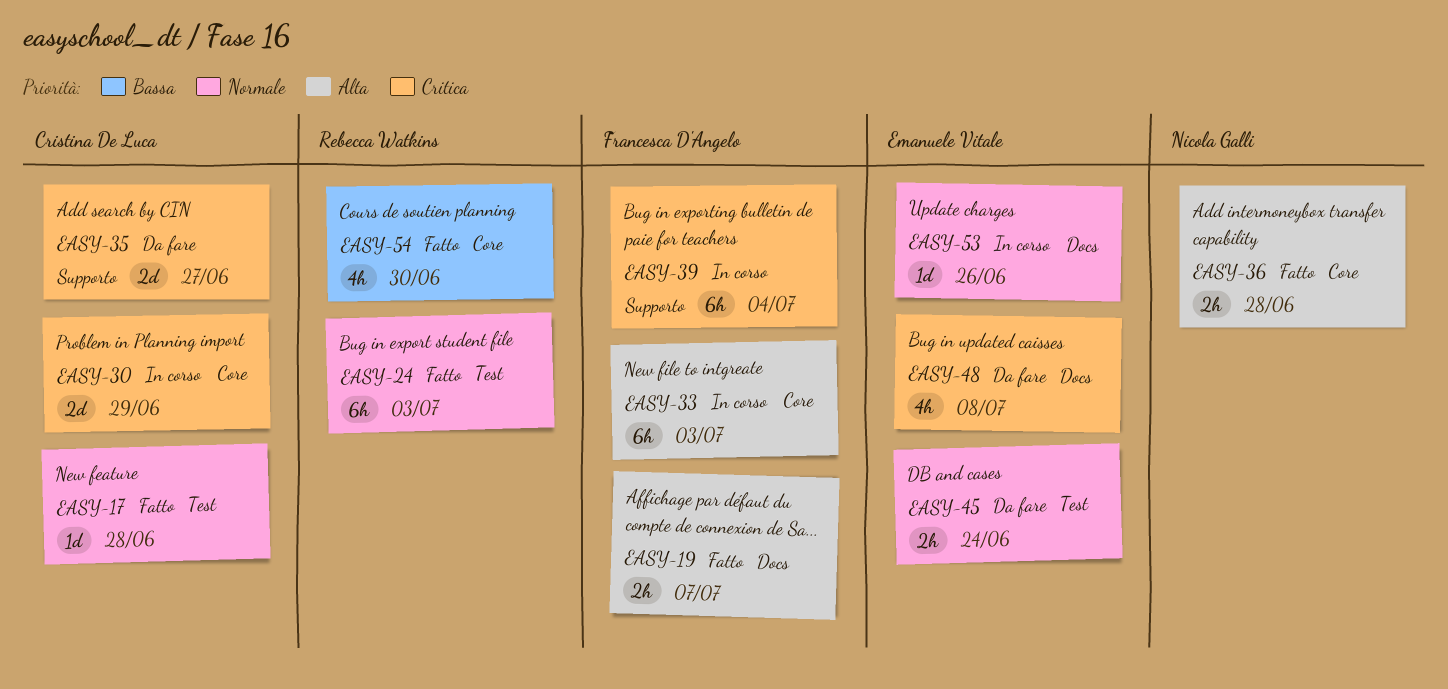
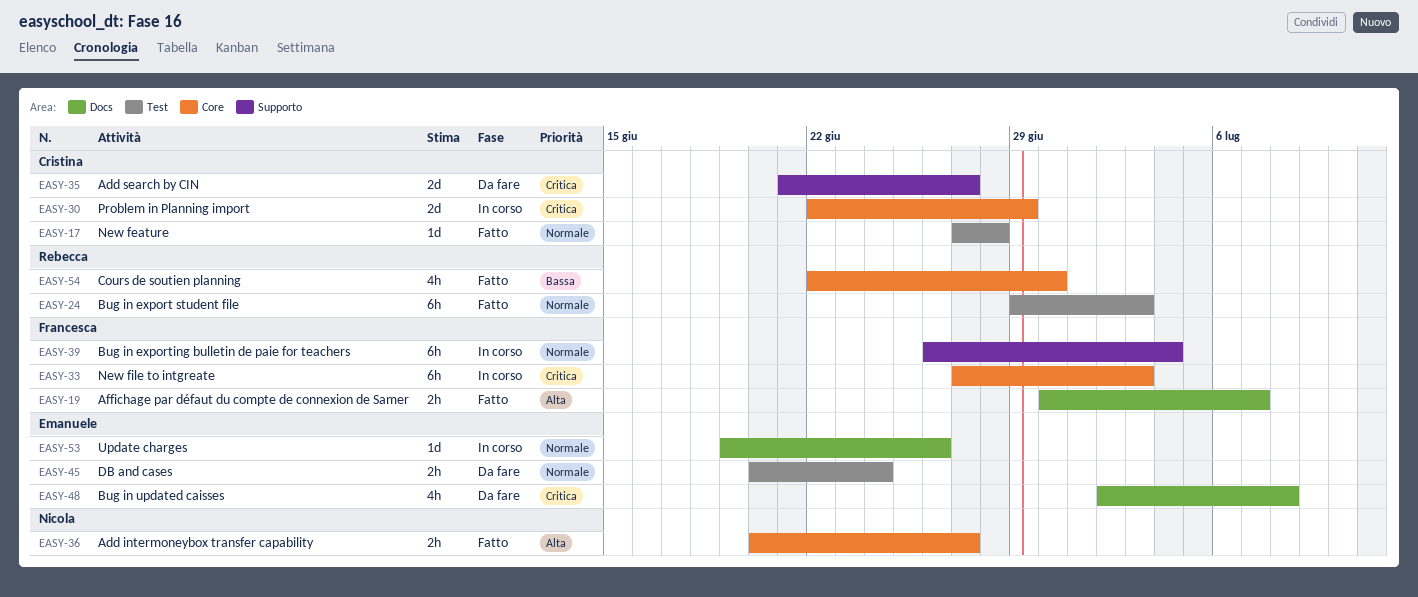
EASY-33, priority: Alta -> Critica
EASY-36, due: Jun 28 -> Jun 27
EASY-39, priority: Critica -> Normale

